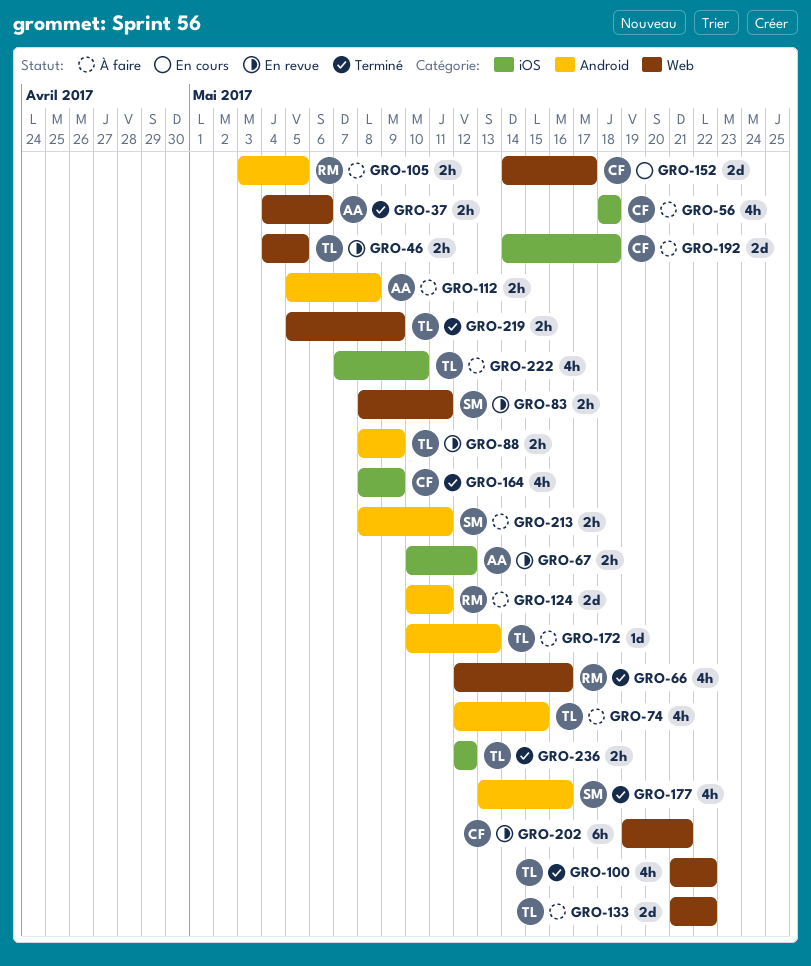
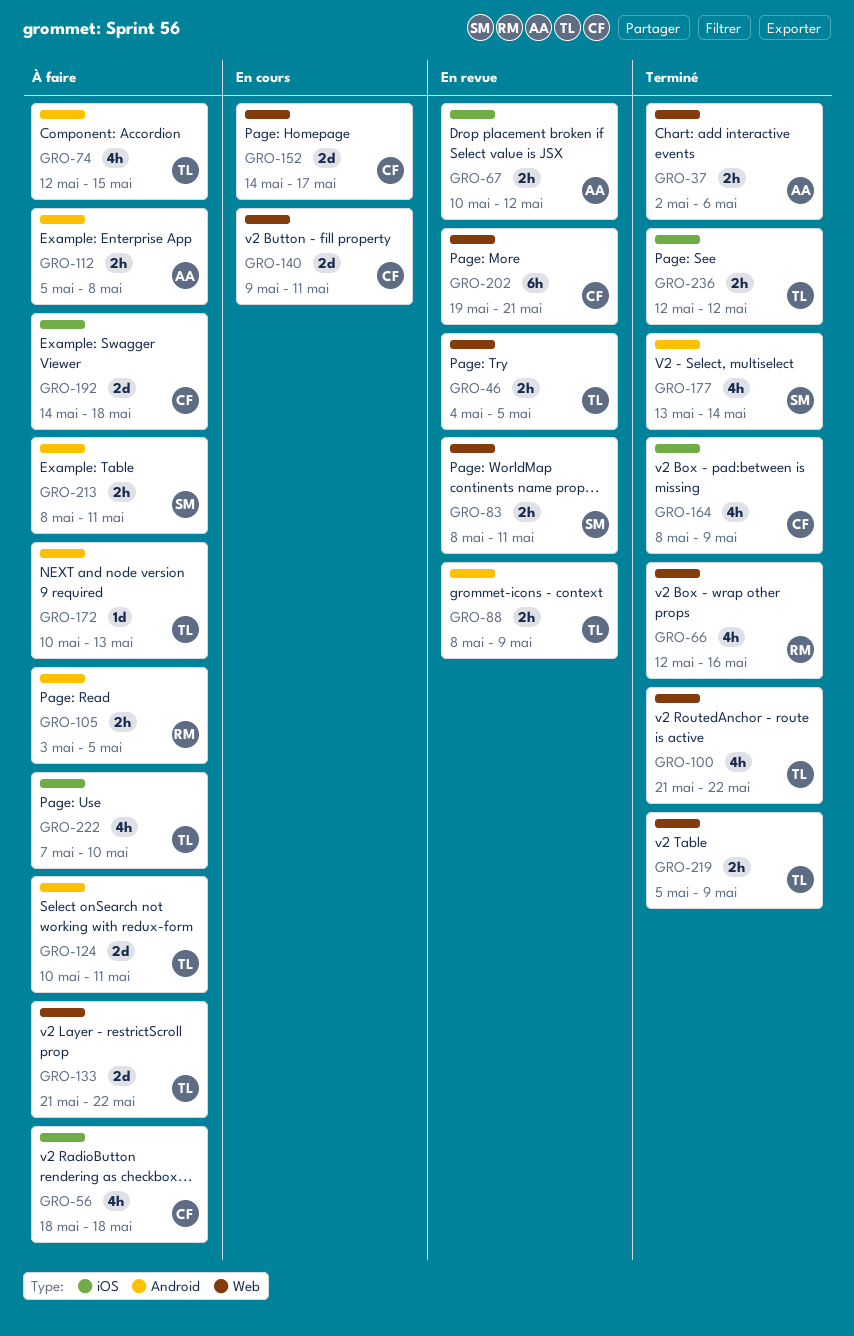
GRO-37, start: May 4 -> May 2
GRO-124, owner: RM -> TL
GRO-140: none -> present
GRO-177, due: May 16 -> May 14

